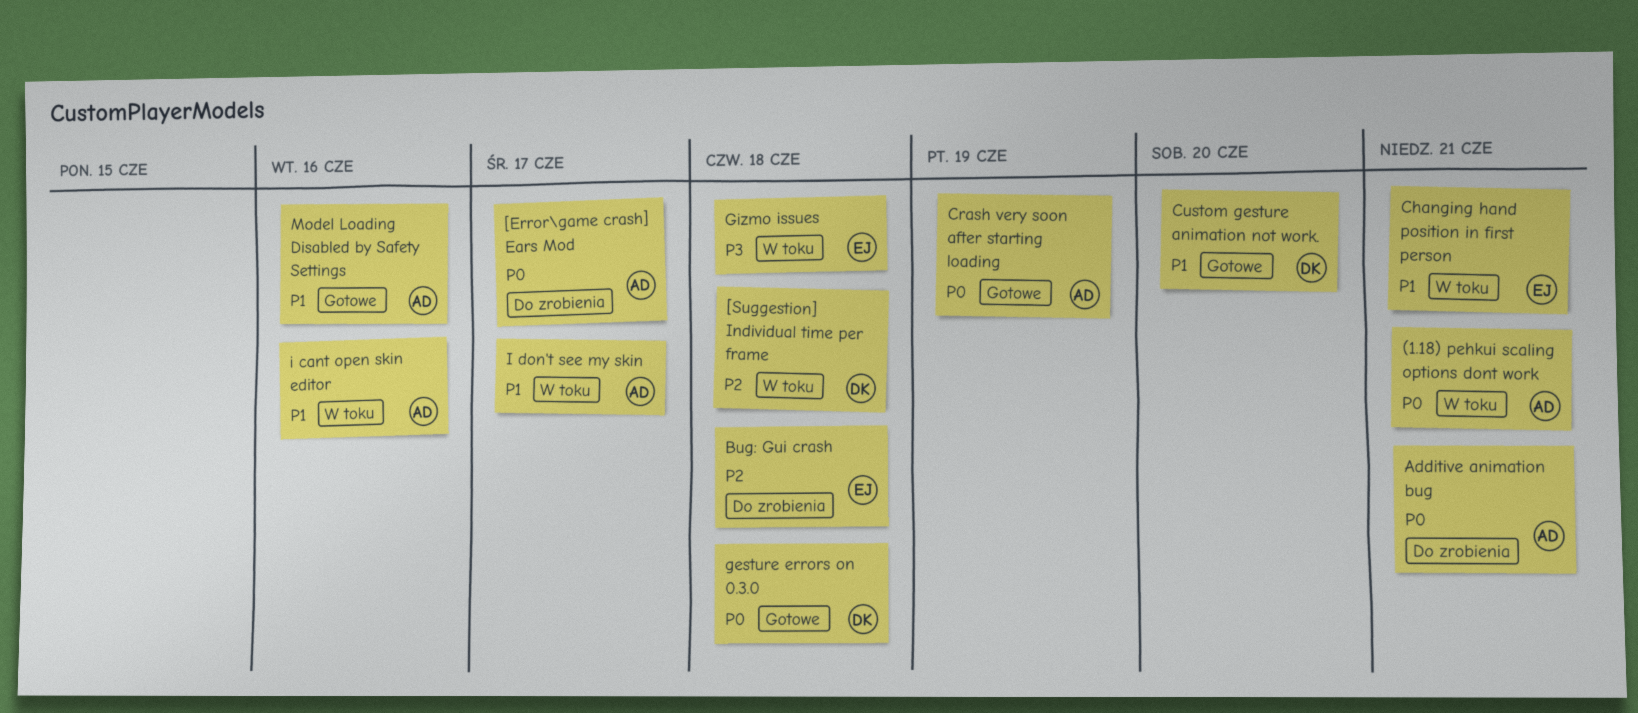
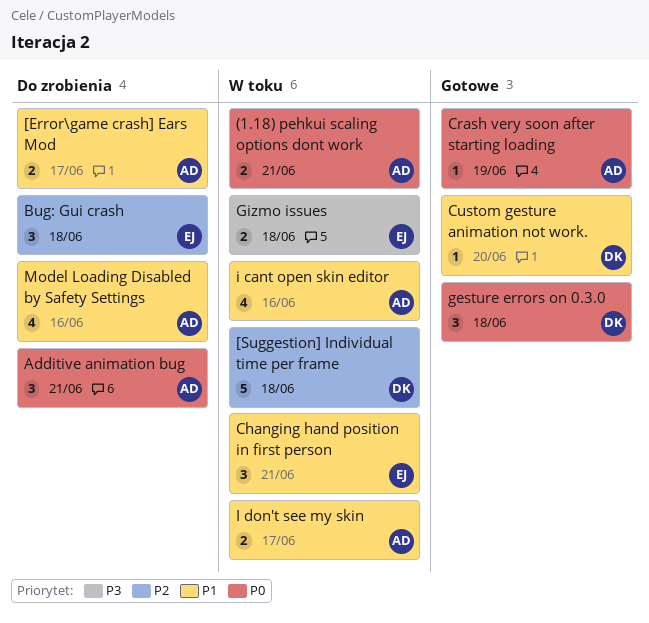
[Error\game crash] Ears Mod, priority: P0 -> P1
Model Loading Disabled by Safety Settings, status: Gotowe -> Do zrobienia

